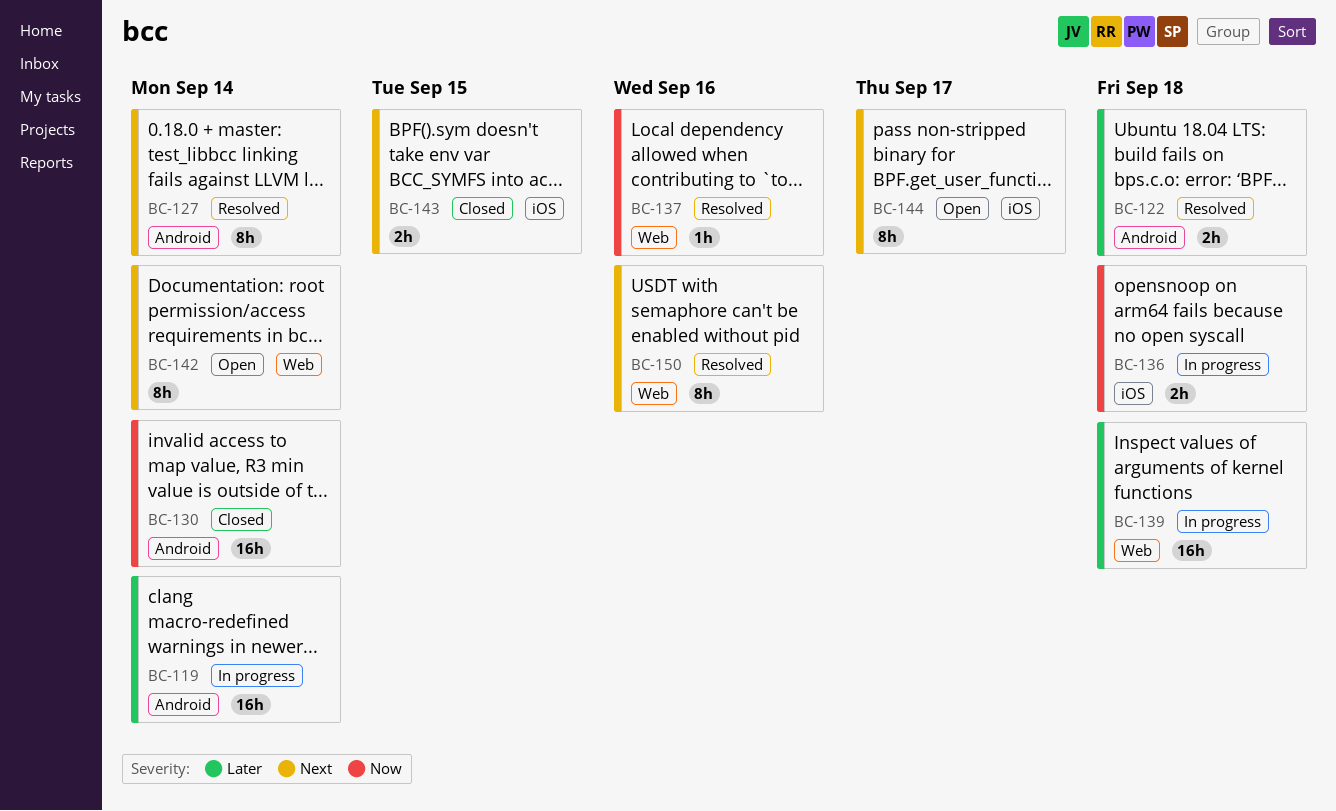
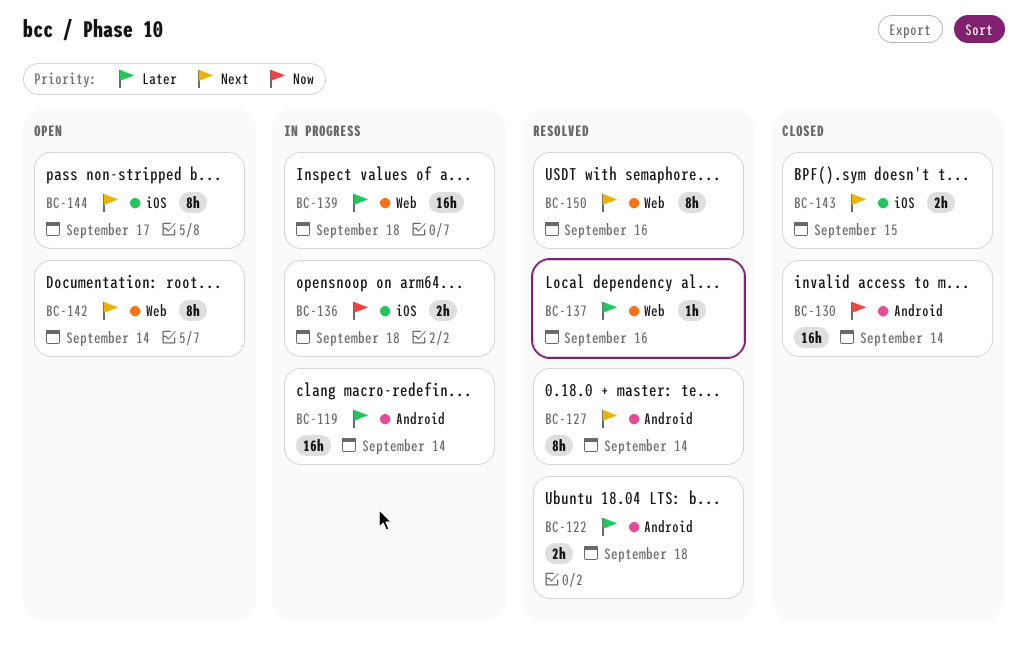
BC-137, priority: Now -> Later

